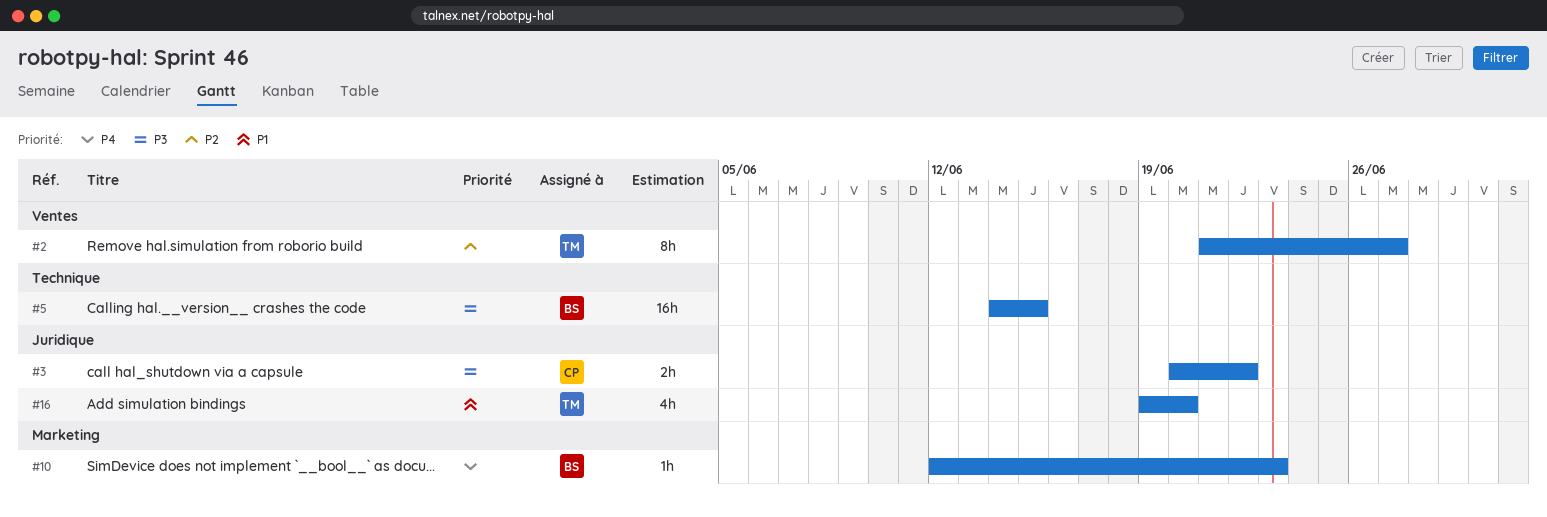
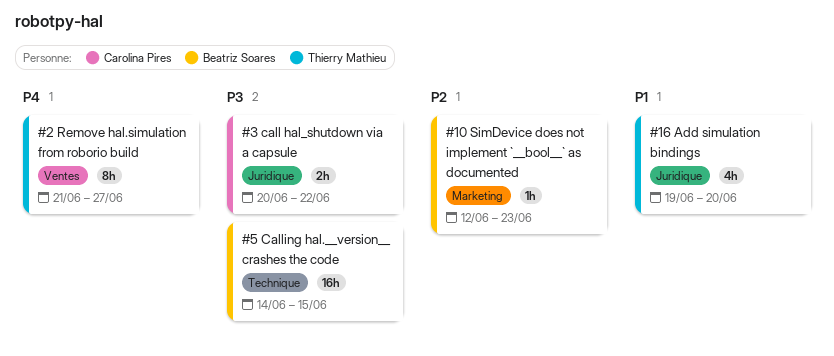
#2, priority: P2 -> P4
#10, priority: P4 -> P2

